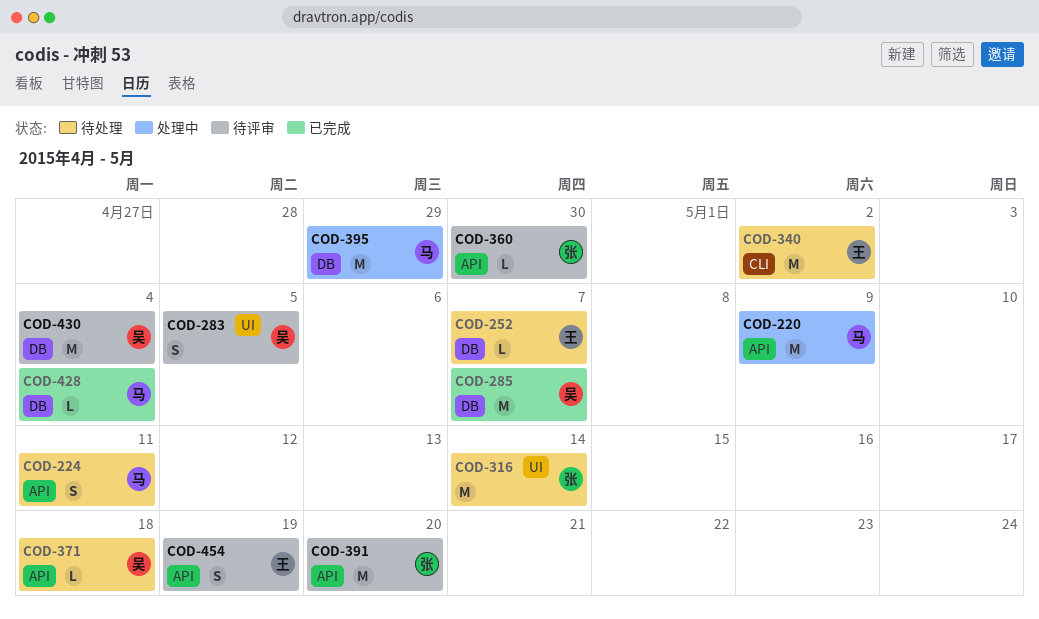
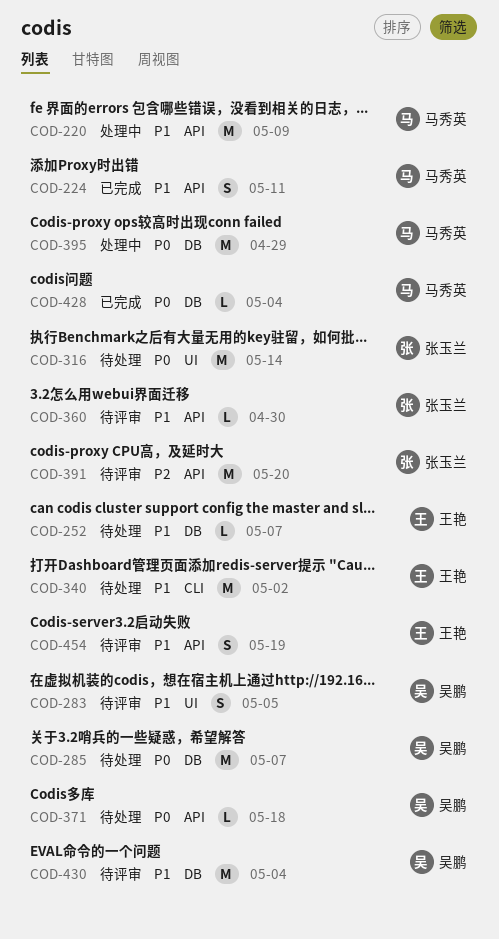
COD-224, status: 待处理 -> 已完成
COD-285, status: 已完成 -> 待处理

